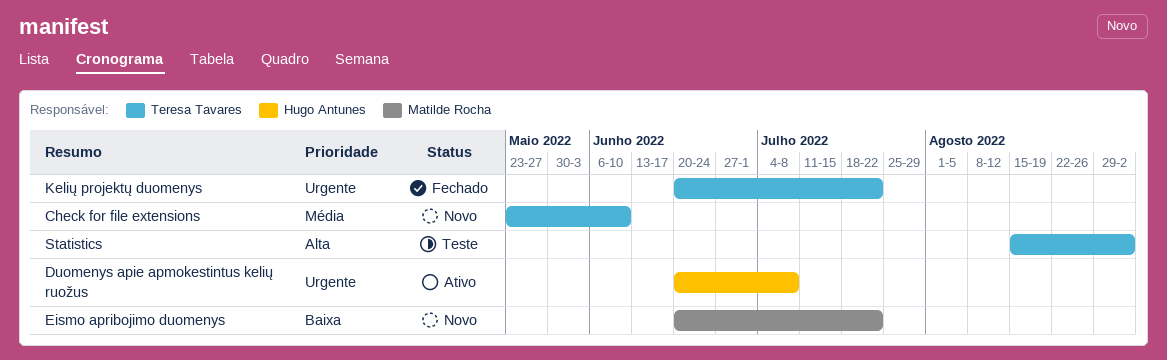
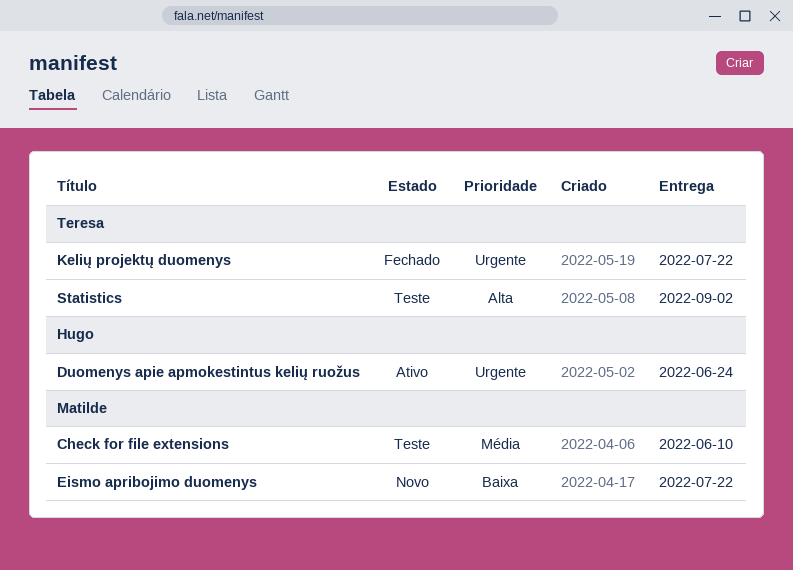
Check for file extensions, status: Novo -> Teste
Check for file extensions, owner: Teresa Tavares -> Matilde Rocha
Duomenys apie apmokestintus kelių ruožus, due: Jul 8 -> Jun 24

